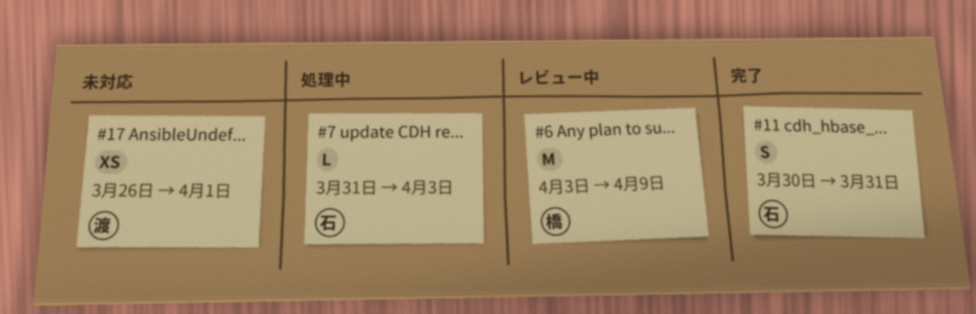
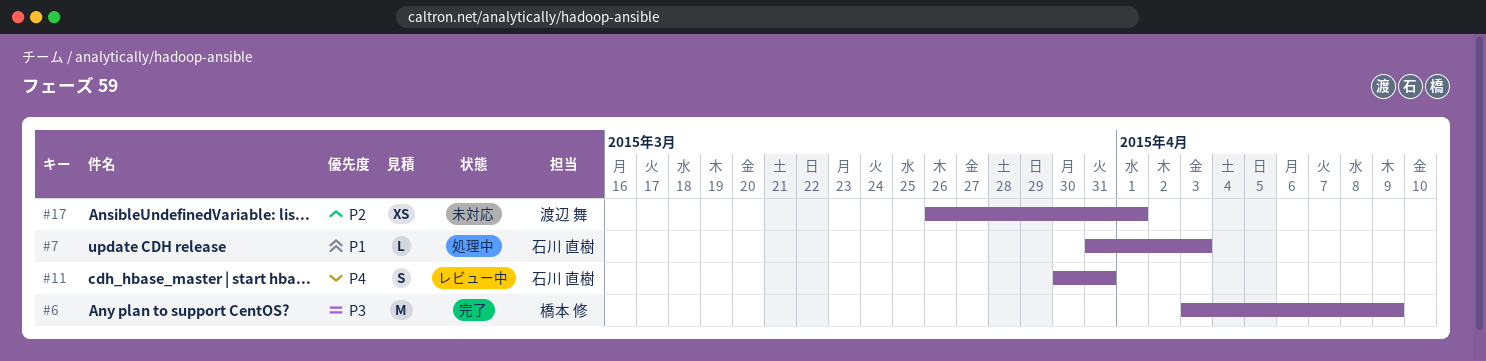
#6, status: レビュー中 -> 完了
#11, status: 完了 -> レビュー中

